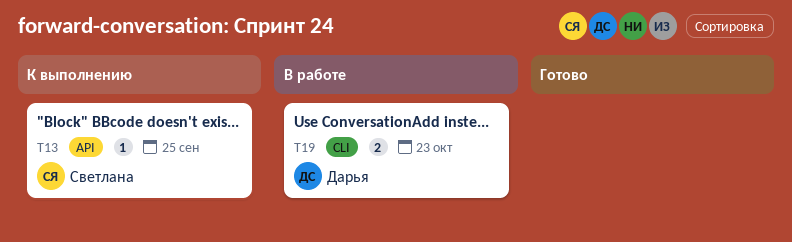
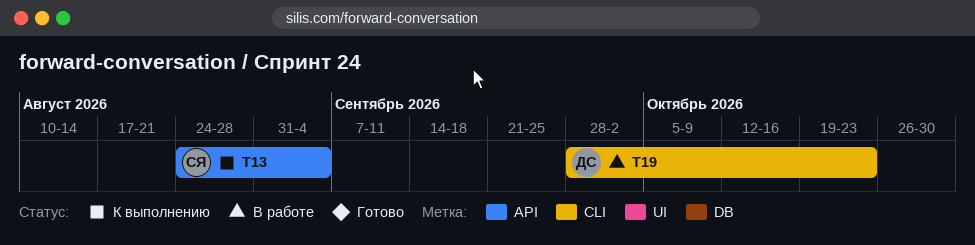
T13, due: Sep 25 -> Sep 4

